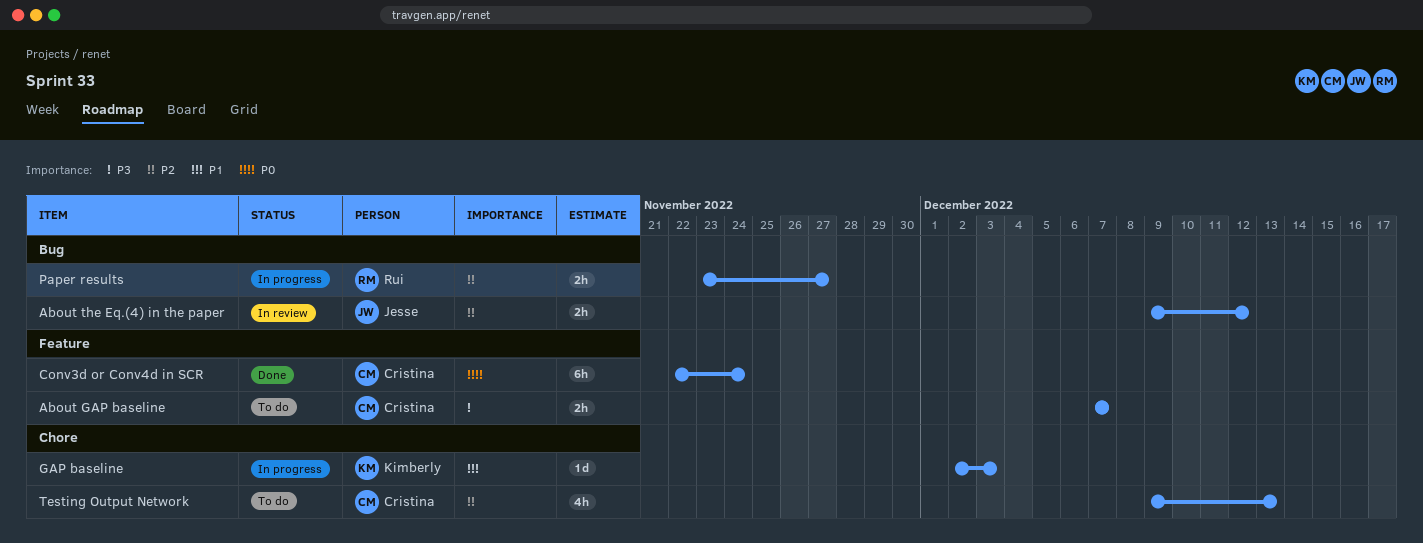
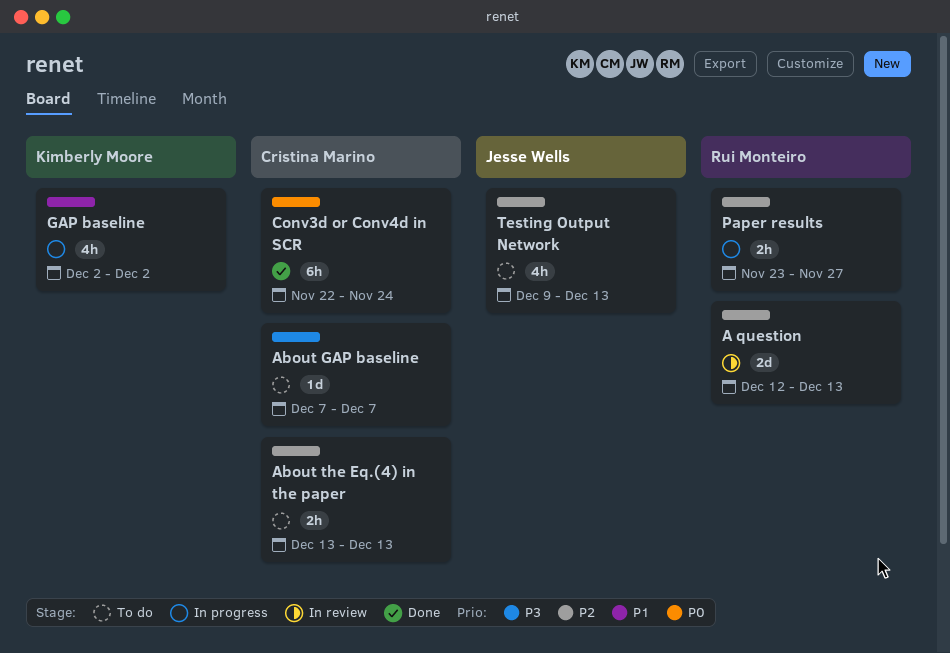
A question: none -> present
About GAP baseline, estimate: 2h -> 1d
About the Eq.(4) in the paper, status: In review -> To do
About the Eq.(4) in the paper, owner: Jesse Wells -> Cristina Marino
About the Eq.(4) in the paper, start: Dec 9 -> Dec 13
About the Eq.(4) in the paper, due: Dec 12 -> Dec 13
GAP baseline, estimate: 1d -> 4h
GAP baseline, due: Dec 3 -> Dec 2
Testing Output Network, owner: Cristina Marino -> Jesse Wells

